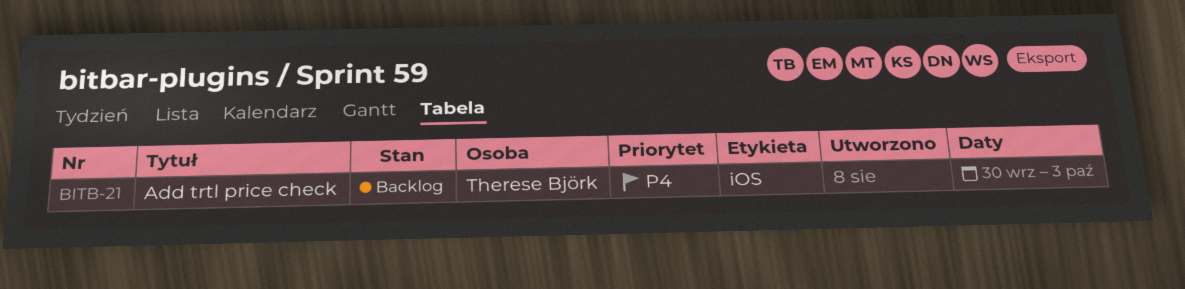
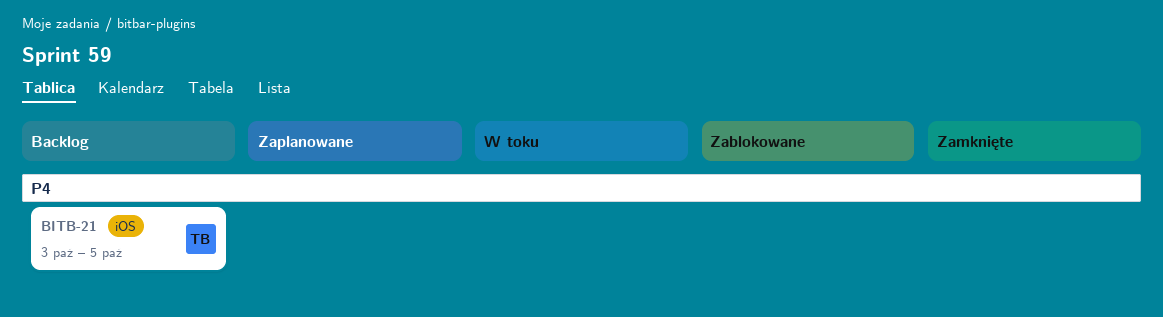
BITB-21, start: Sep 30 -> Oct 3
BITB-21, due: Oct 3 -> Oct 5

